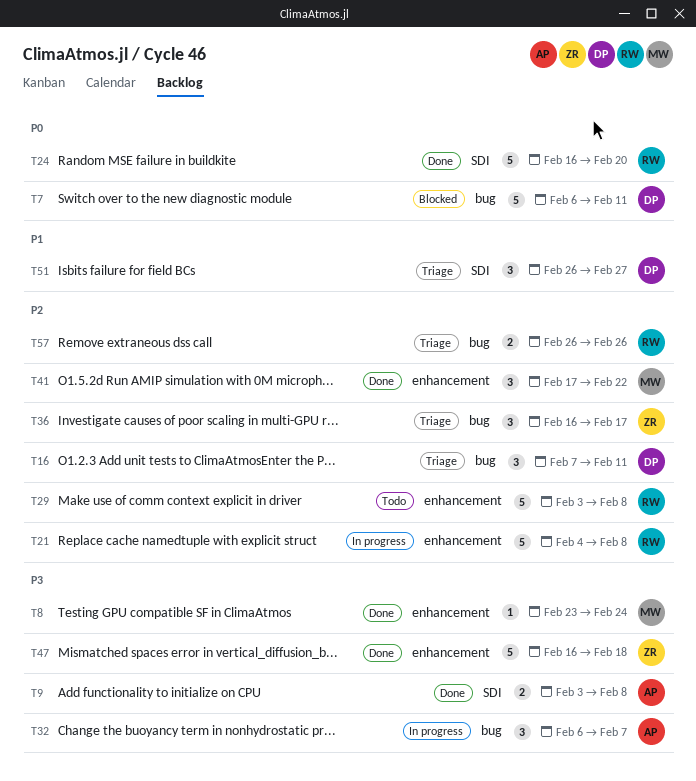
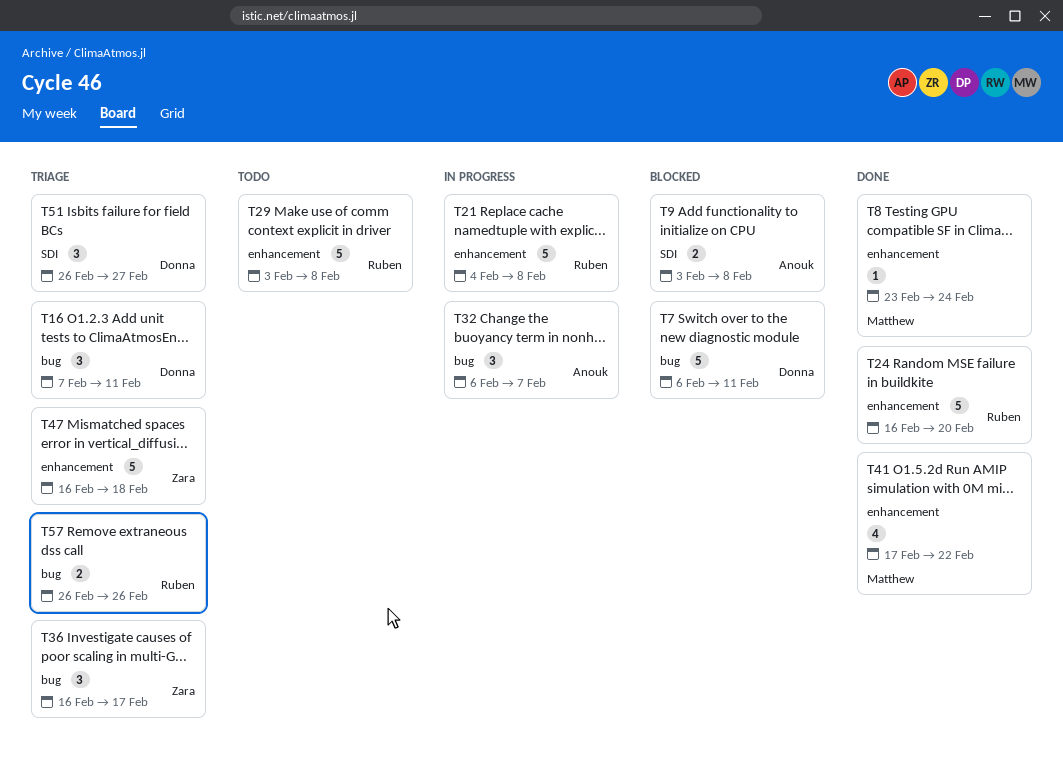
T9, status: Done -> Blocked
T24, label: SDI -> enhancement
T41, estimate: 3 -> 4
T47, status: Done -> Triage

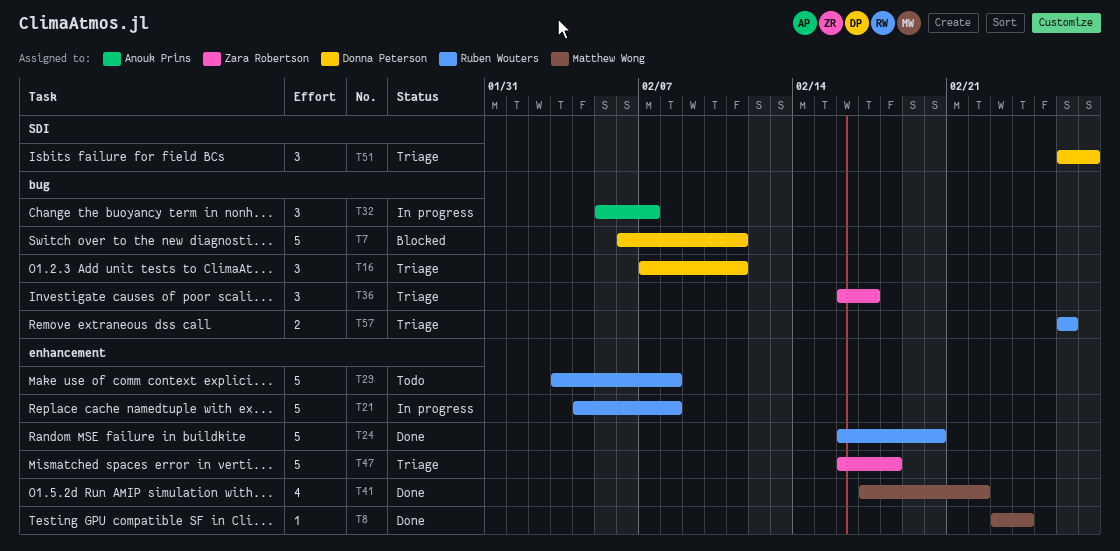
T9: present -> none
T32, start: Feb 6 -> Feb 5

